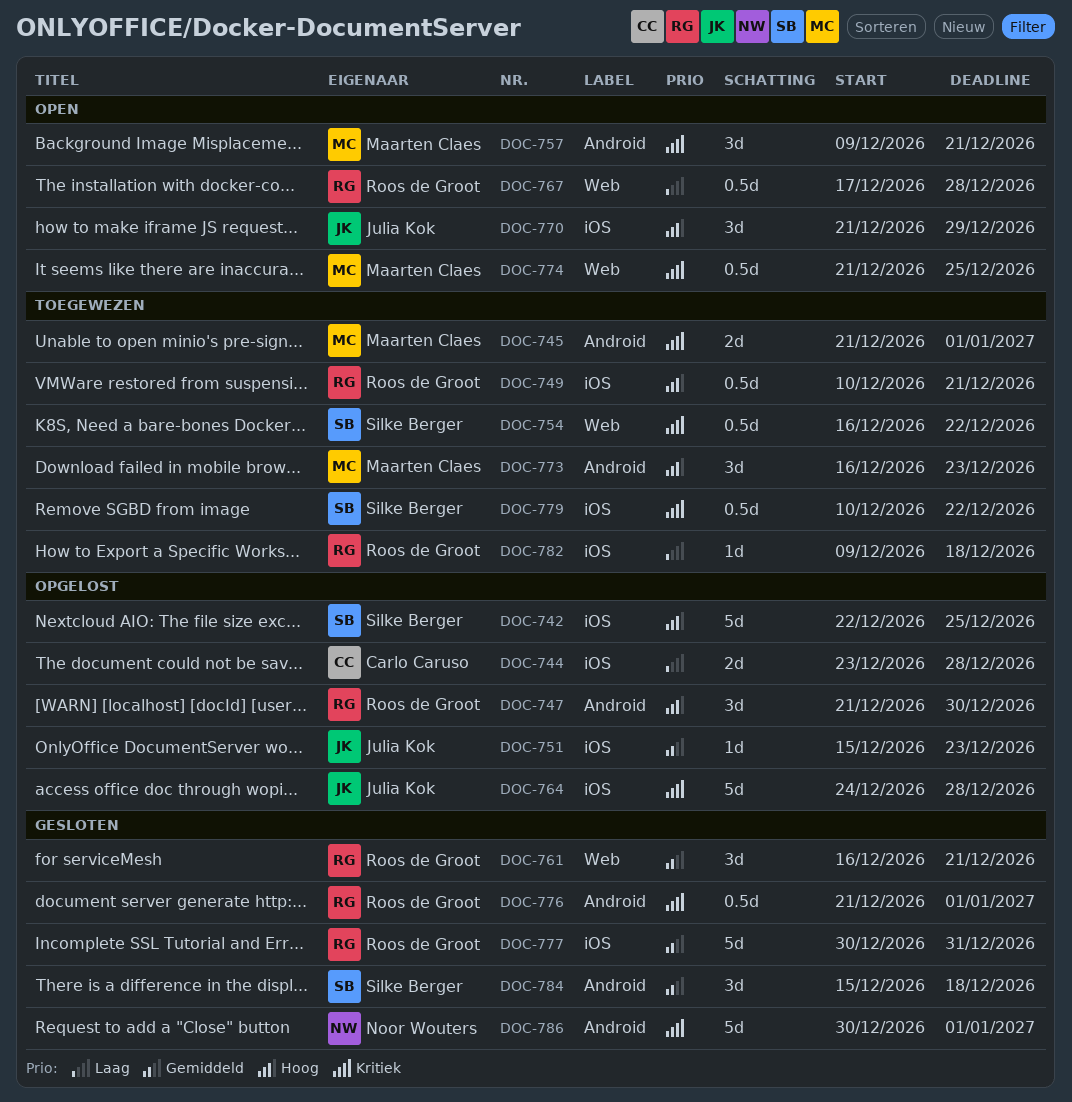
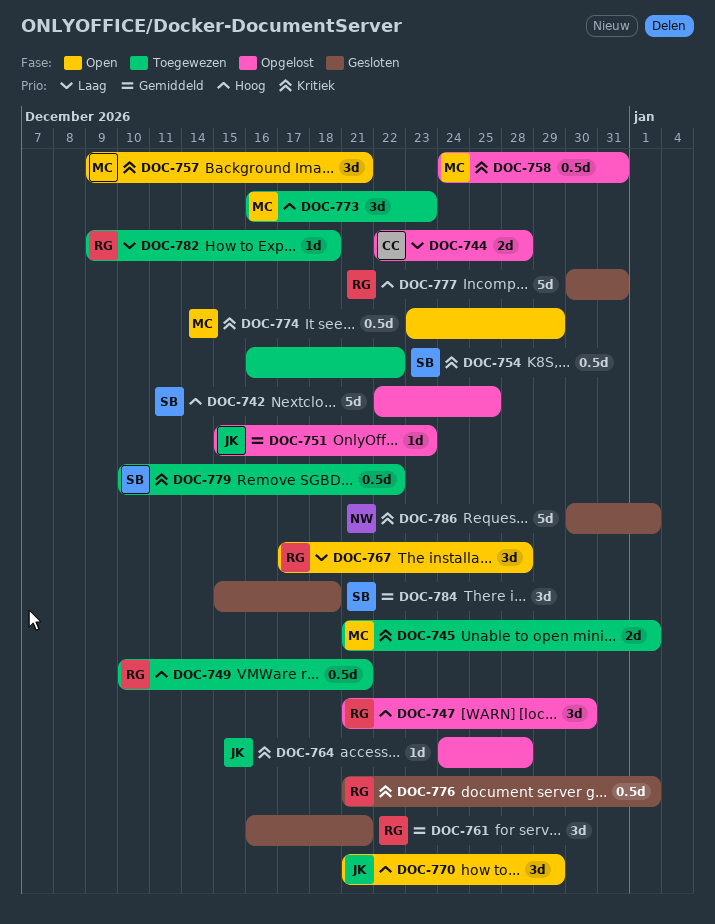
DOC-744, start: Dec 23 -> Dec 22
DOC-758: none -> present
DOC-764, estimate: 5d -> 1d
DOC-767, estimate: 0.5d -> 3d
DOC-774, start: Dec 21 -> Dec 23
DOC-774, due: Dec 25 -> Dec 29
DOC-777, priority: Gemiddeld -> Hoog

